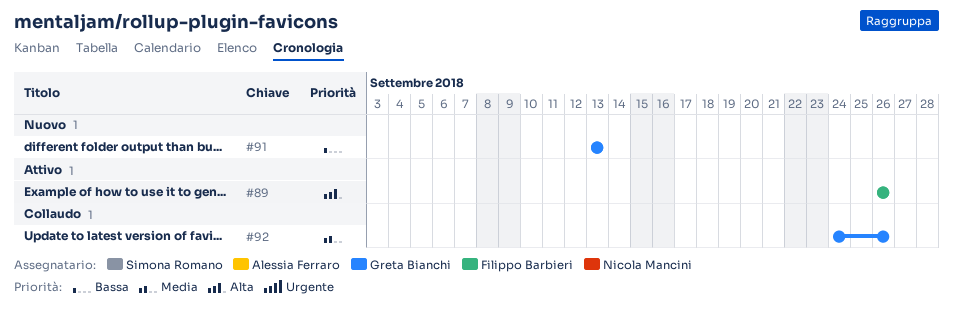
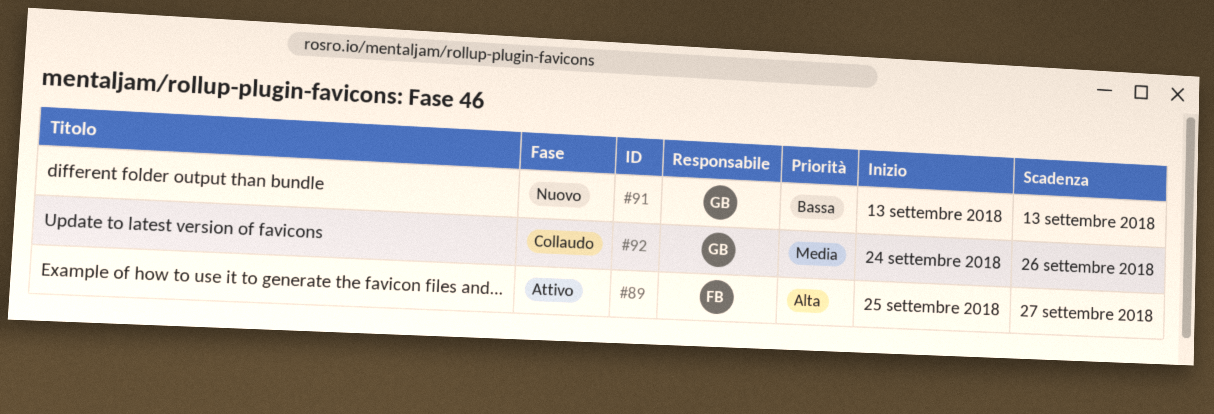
#89, start: Sep 26 -> Sep 25
#89, due: Sep 26 -> Sep 27

